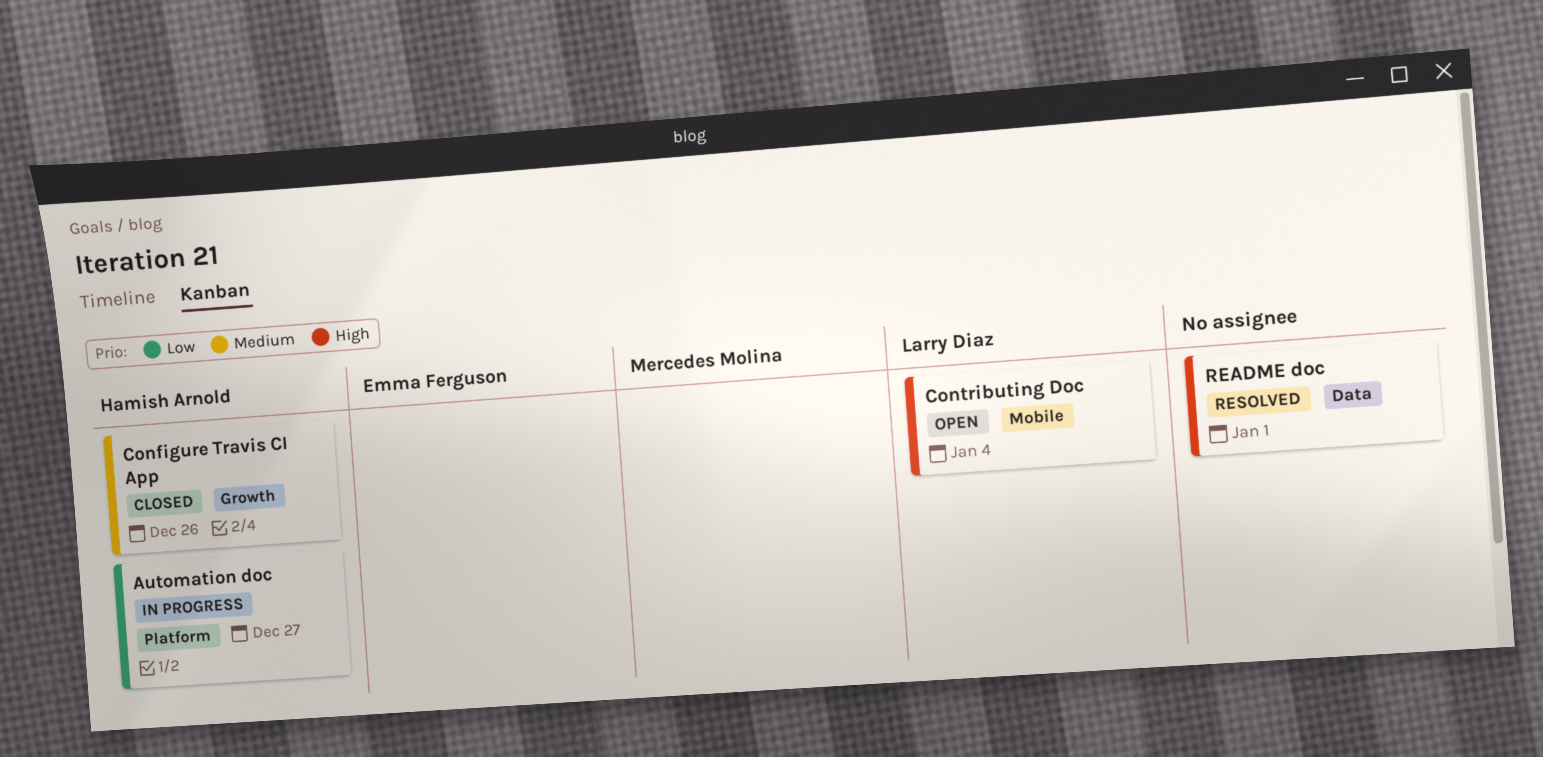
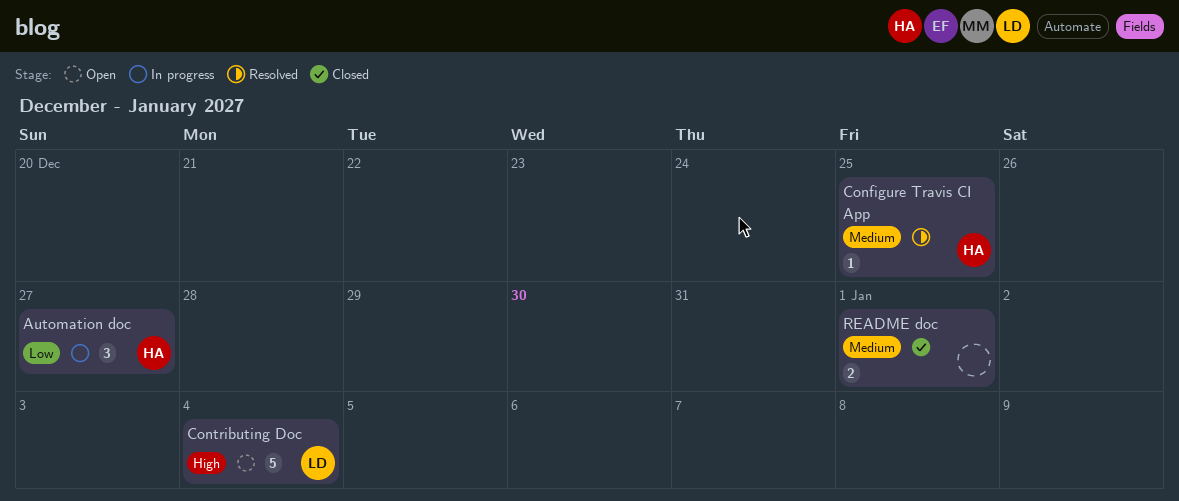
Configure Travis CI App, status: Closed -> Resolved
Configure Travis CI App, due: Dec 26 -> Dec 25
README doc, status: Resolved -> Closed
README doc, priority: High -> Medium

